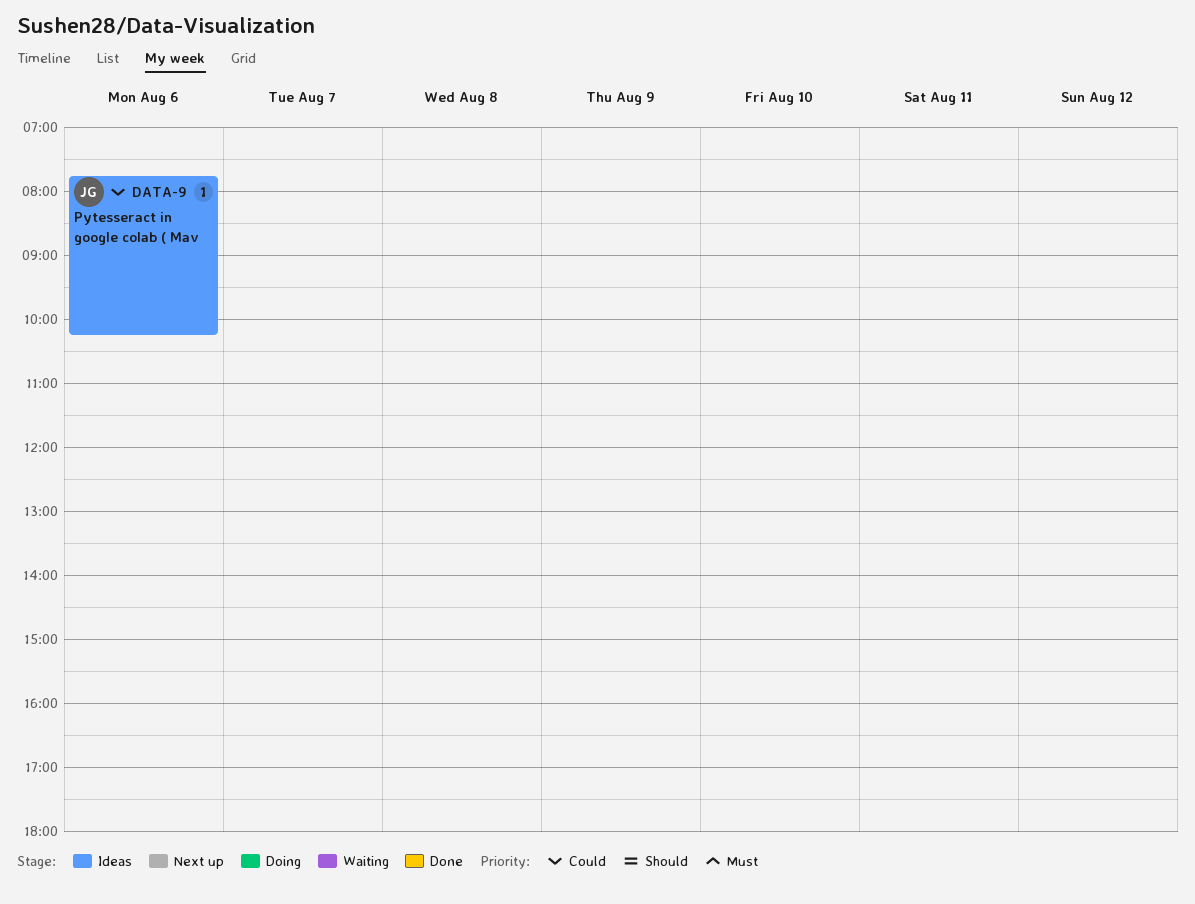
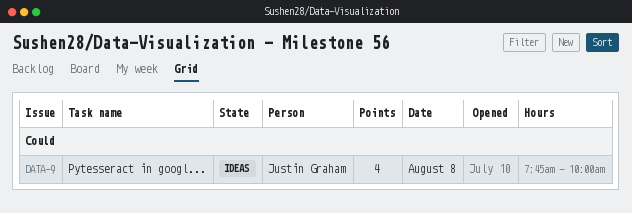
DATA-9, estimate: 1 -> 4
DATA-9, day: Aug 6 -> Aug 8
DATA-9, ends: 10:15 -> 10:00

